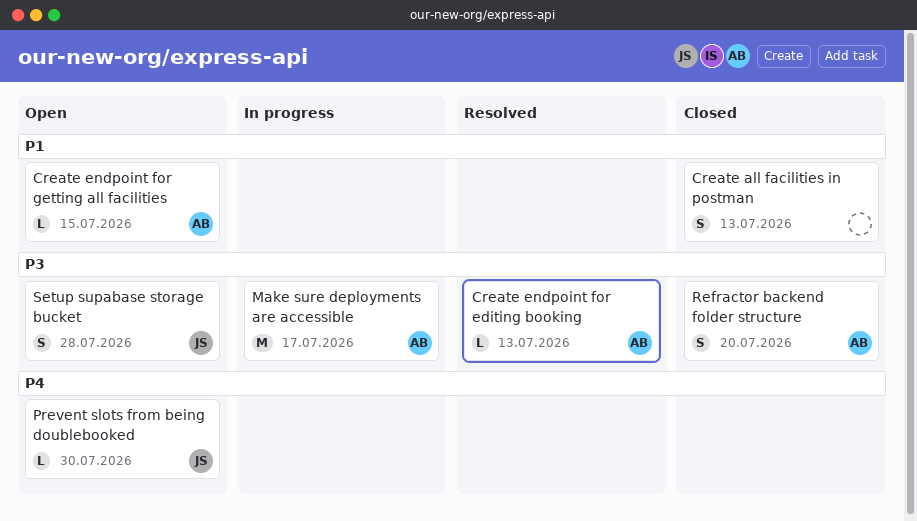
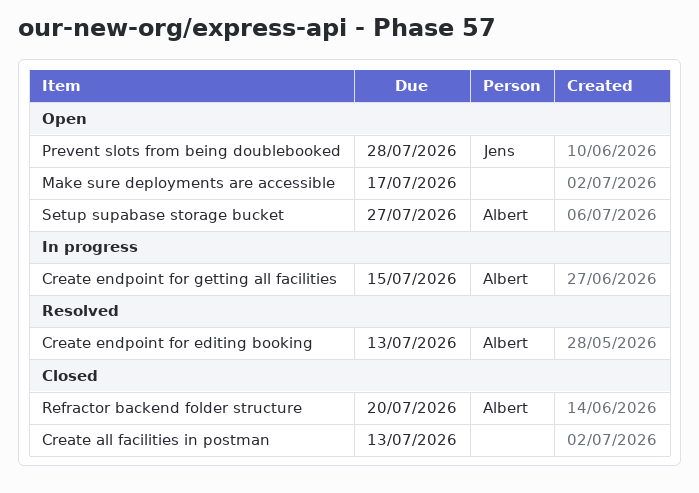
Create endpoint for getting all facilities, status: Open -> In progress
Make sure deployments are accessible, status: In progress -> Open
Make sure deployments are accessible, owner: Albert -> none
Prevent slots from being doublebooked, due: Jul 30 -> Jul 28
Setup supabase storage bucket, owner: Jens -> Albert
Setup supabase storage bucket, due: Jul 28 -> Jul 27

